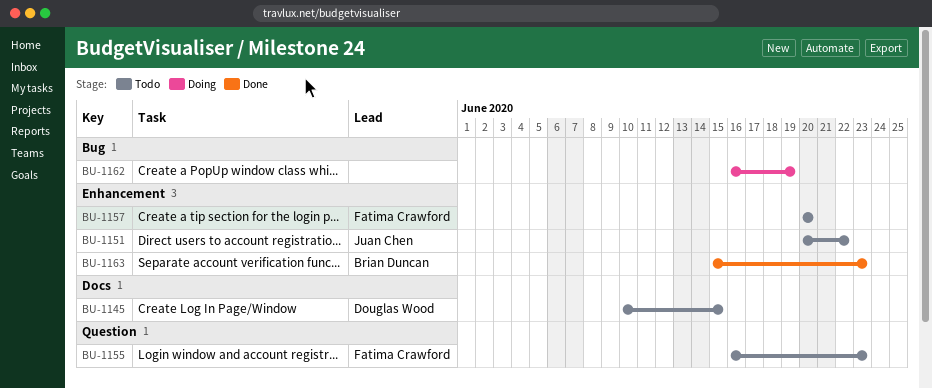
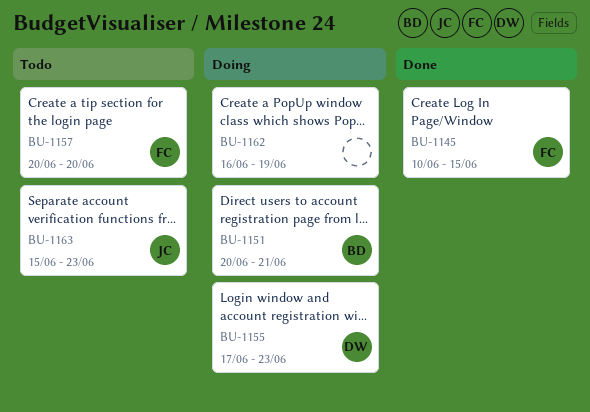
BU-1145, status: Todo -> Done
BU-1145, owner: Douglas Wood -> Fatima Crawford
BU-1151, status: Todo -> Doing
BU-1151, owner: Juan Chen -> Brian Duncan
BU-1151, due: Jun 22 -> Jun 21
BU-1155, status: Todo -> Doing
BU-1155, owner: Fatima Crawford -> Douglas Wood
BU-1155, start: Jun 16 -> Jun 17
BU-1163, status: Done -> Todo
BU-1163, owner: Brian Duncan -> Juan Chen

